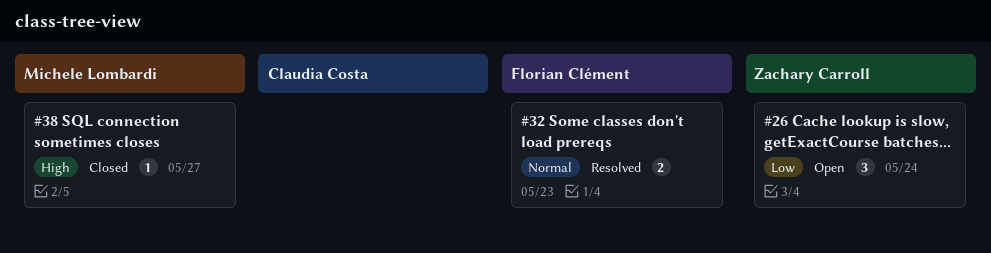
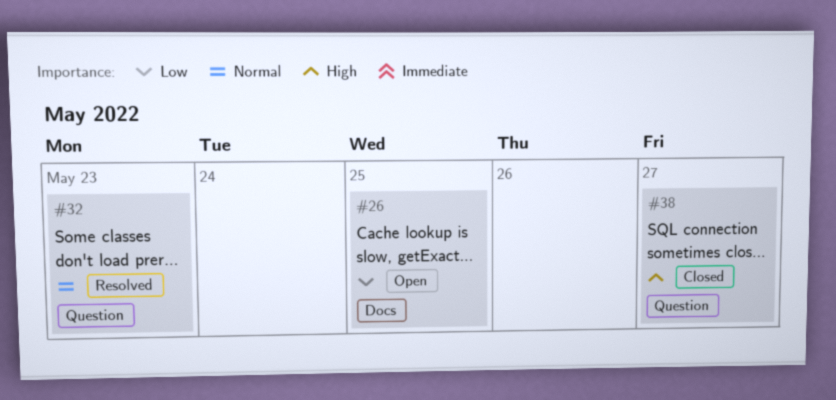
#26, due: May 24 -> May 25

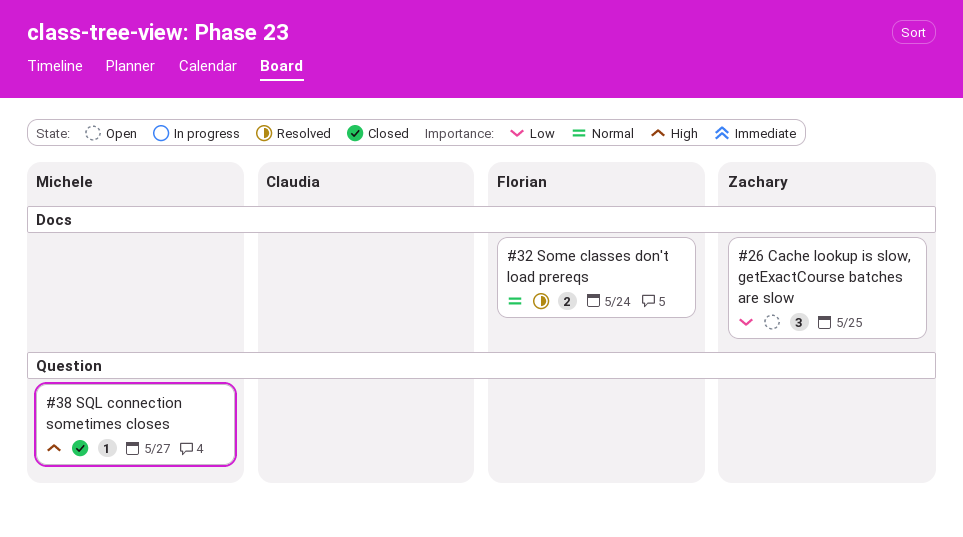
#32, label: Question -> Docs
#32, due: May 23 -> May 24

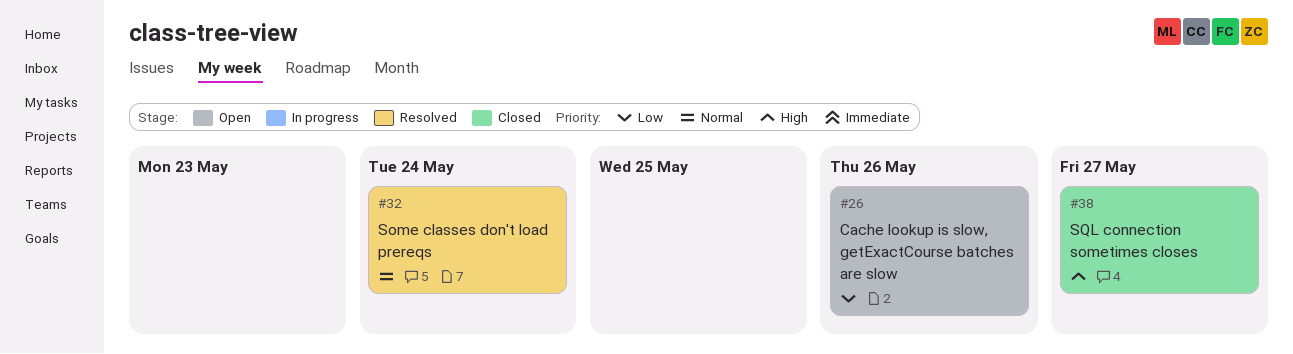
#26, due: May 25 -> May 26

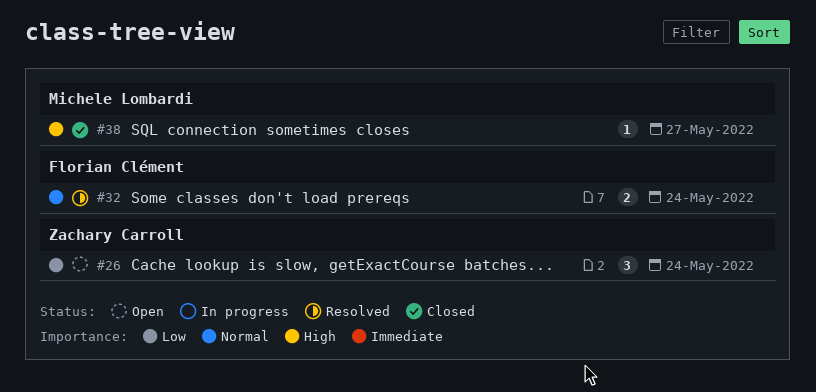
#26, due: May 26 -> May 24

